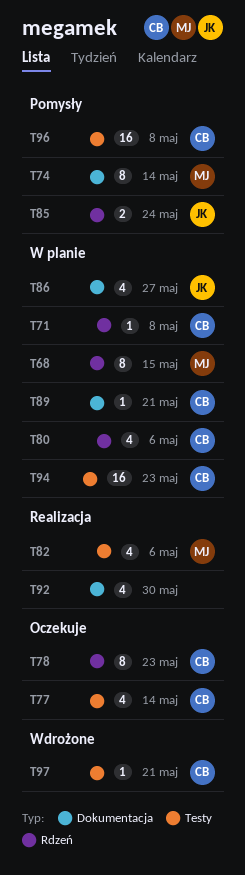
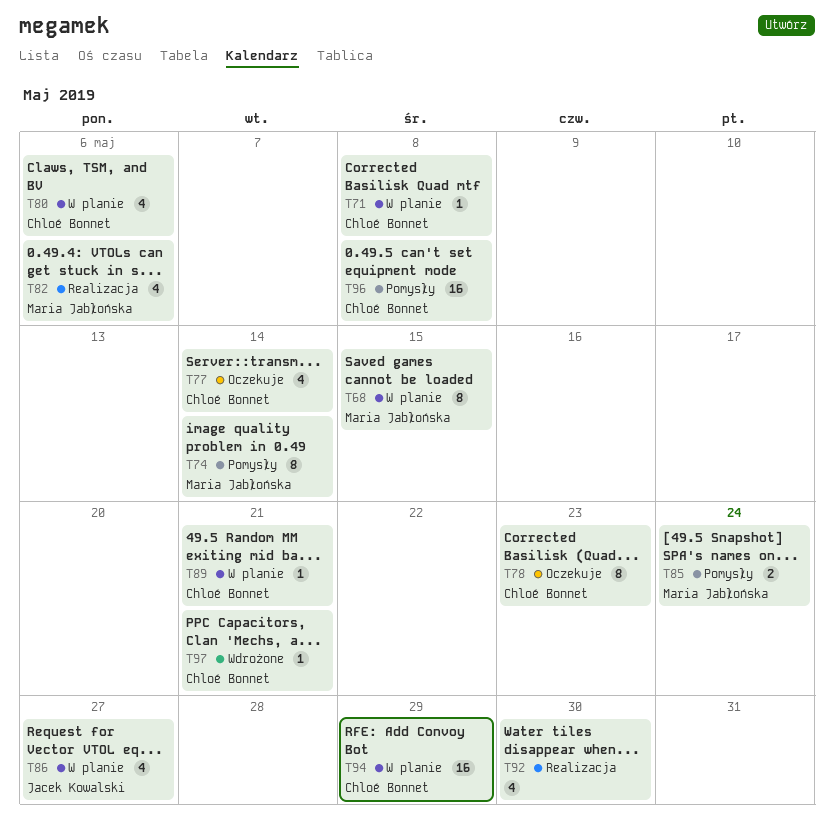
T85, owner: Jacek Kowalski -> Maria Jabłońska
T94, due: May 23 -> May 29

